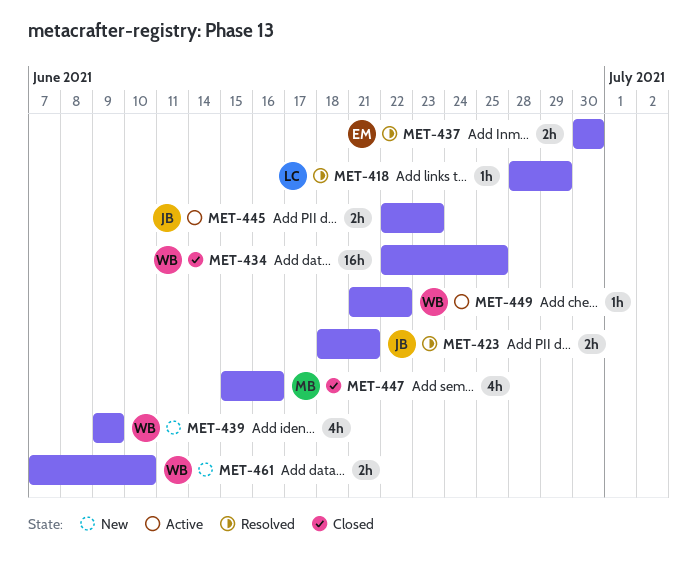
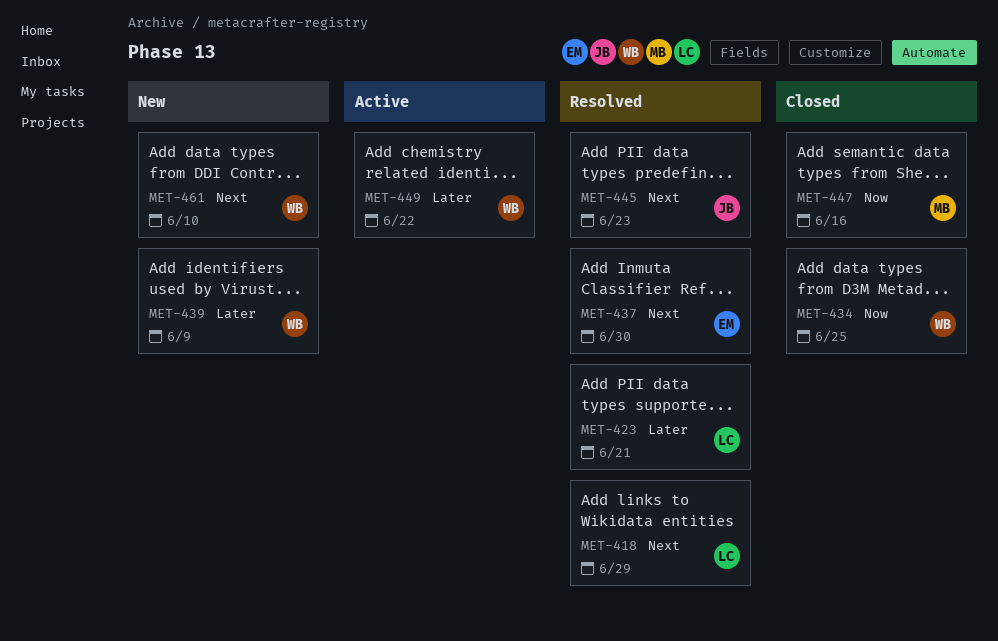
MET-423, owner: JB -> LC
MET-445, status: Active -> Resolved

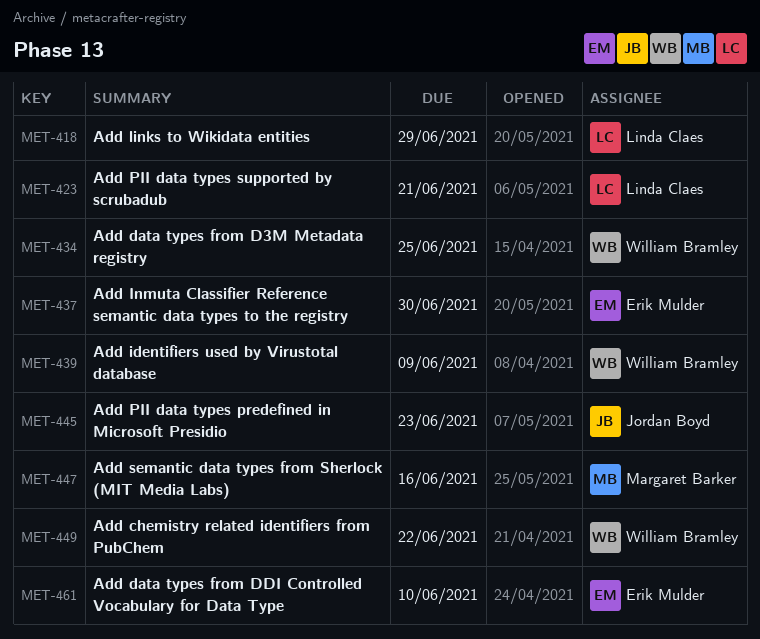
MET-461, owner: William Bramley -> Erik Mulder

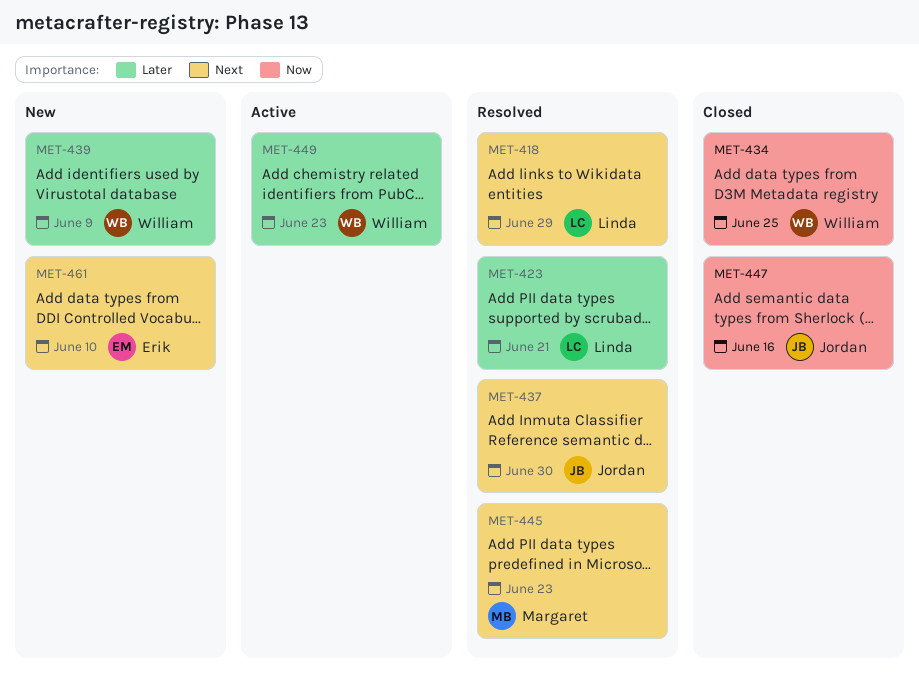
MET-437, owner: Erik Mulder -> Jordan Boyd
MET-445, owner: Jordan Boyd -> Margaret Barker
MET-447, owner: Margaret Barker -> Jordan Boyd
MET-449, due: Jun 22 -> Jun 23

